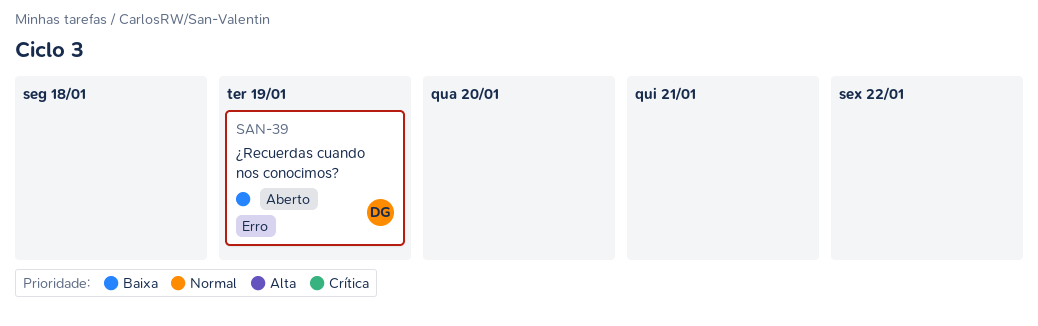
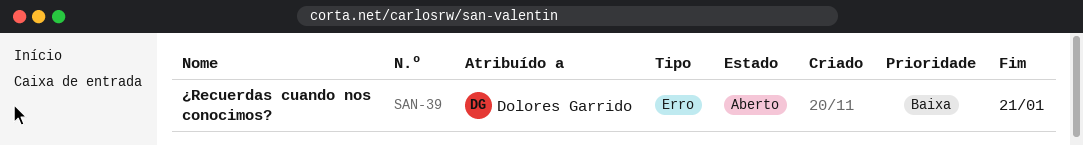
SAN-39, due: Jan 19 -> Jan 21

